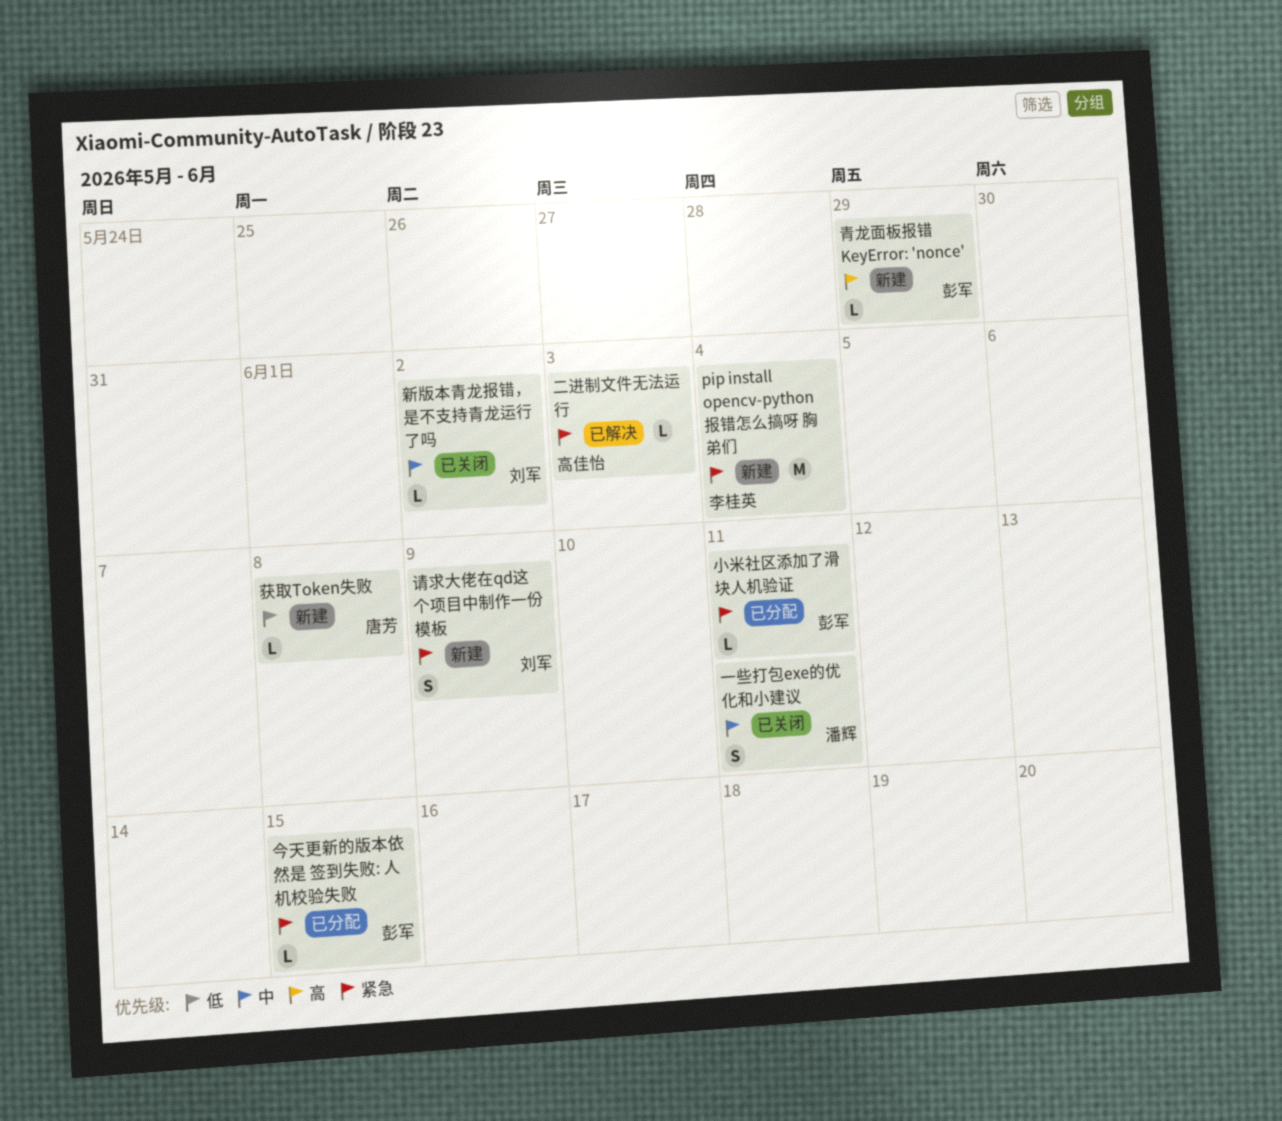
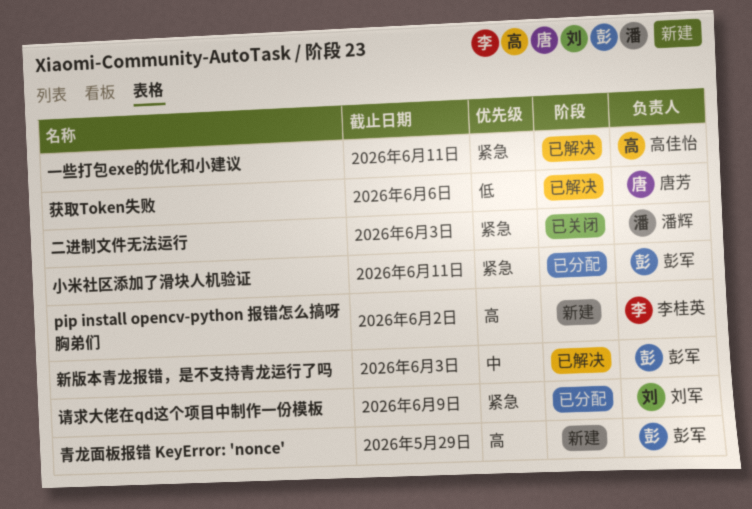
pip install opencv-python 报错怎么搞呀 胸弟们, priority: 紧急 -> 高
pip install opencv-python 报错怎么搞呀 胸弟们, due: Jun 4 -> Jun 2
一些打包exe的优化和小建议, status: 已关闭 -> 已解决
一些打包exe的优化和小建议, owner: 潘辉 -> 高佳怡
一些打包exe的优化和小建议, priority: 中 -> 紧急
二进制文件无法运行, status: 已解决 -> 已关闭
二进制文件无法运行, owner: 高佳怡 -> 潘辉
今天更新的版本依然是 签到失败: 人机校验失败: present -> none
新版本青龙报错，是不支持青龙运行了吗, status: 已关闭 -> 已解决
新版本青龙报错，是不支持青龙运行了吗, owner: 刘军 -> 彭军
新版本青龙报错，是不支持青龙运行了吗, due: Jun 2 -> Jun 3
获取Token失败, status: 新建 -> 已解决
获取Token失败, due: Jun 8 -> Jun 6
请求大佬在qd这个项目中制作一份模板, status: 新建 -> 已分配

